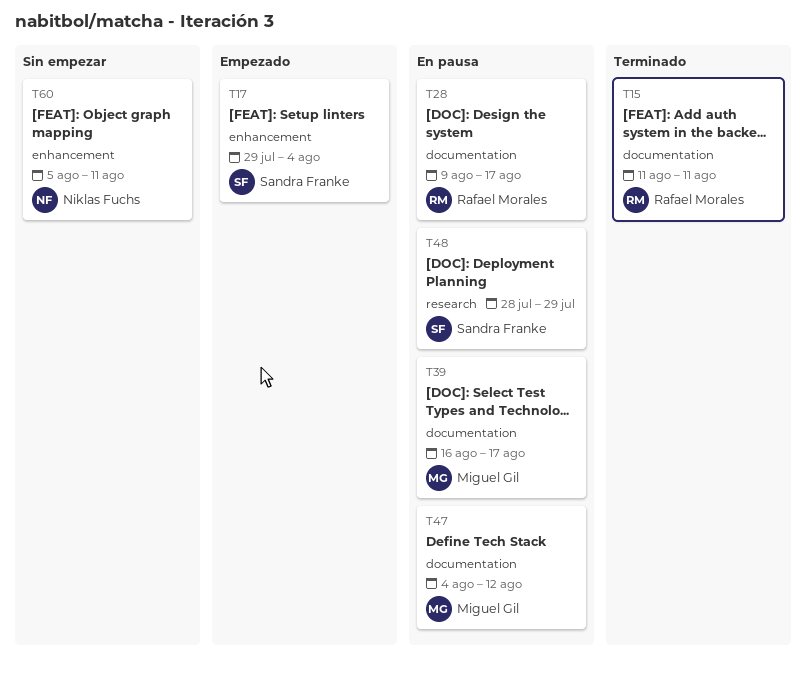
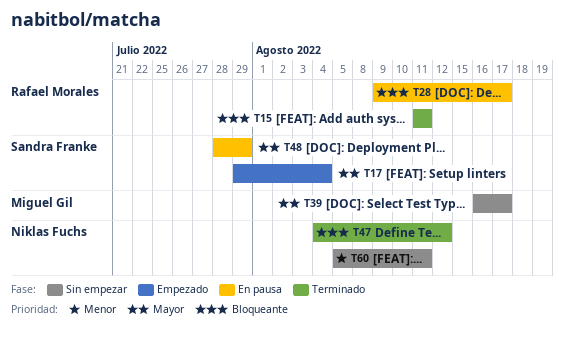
T39, status: En pausa -> Sin empezar
T47, status: En pausa -> Terminado
T47, owner: Miguel Gil -> Niklas Fuchs

